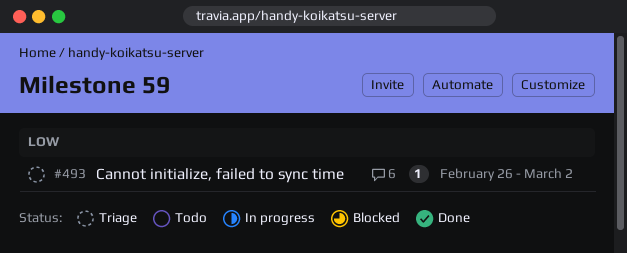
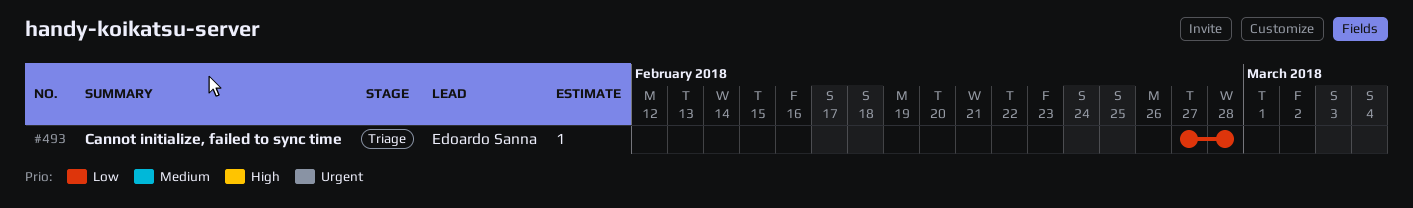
#493, start: Feb 26 -> Feb 27
#493, due: Mar 2 -> Feb 28

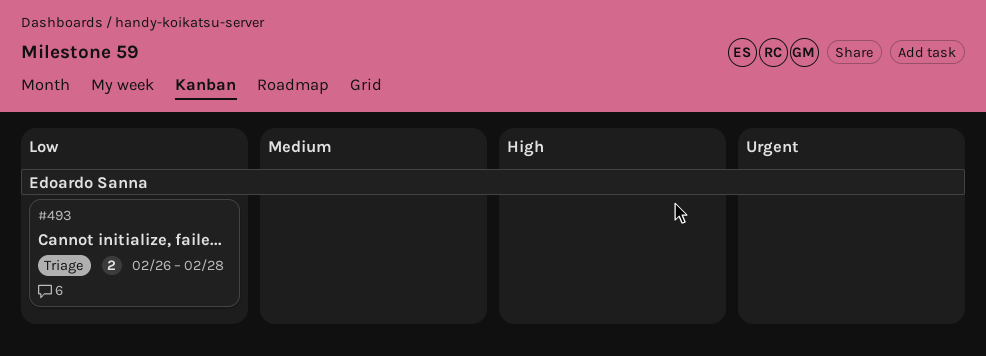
#493, estimate: 1 -> 2
#493, start: Feb 27 -> Feb 26

